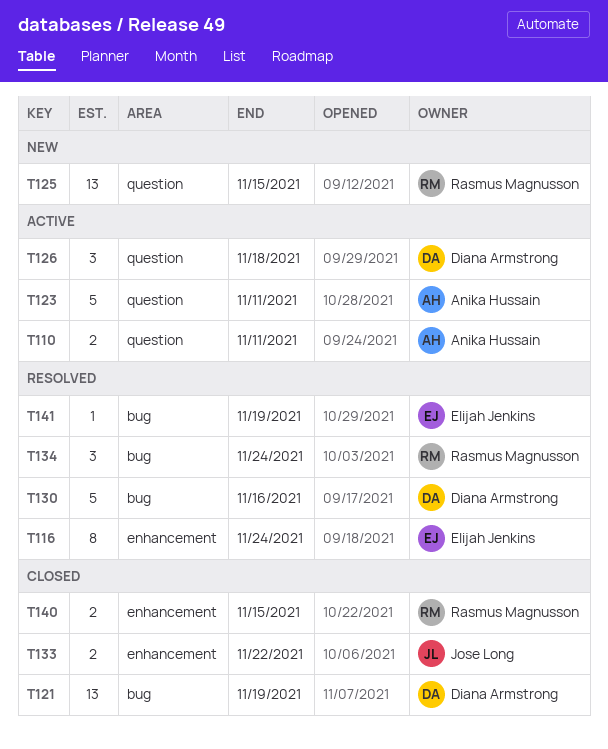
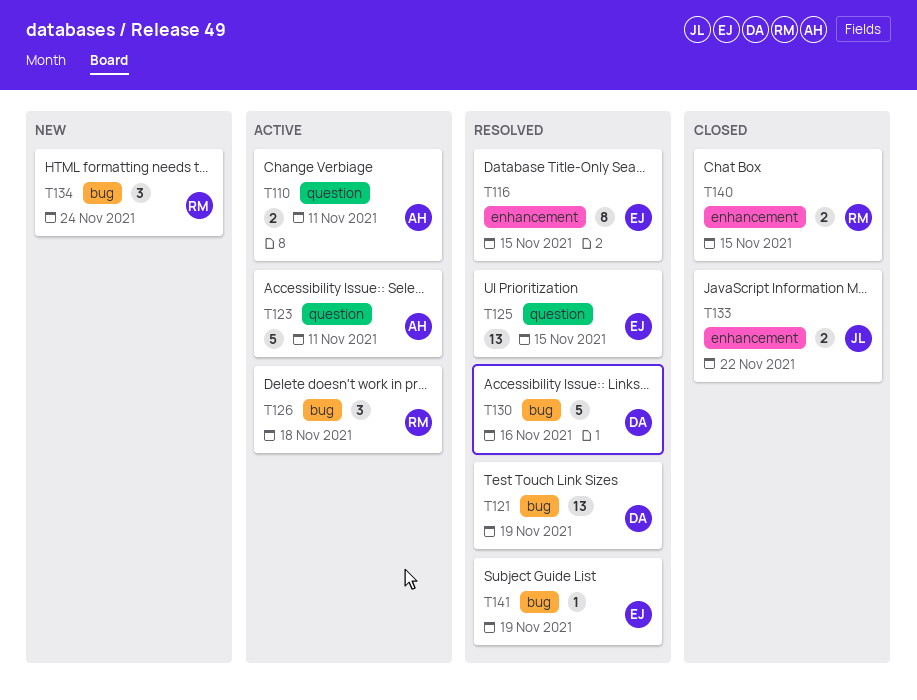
T116, due: Nov 24 -> Nov 15
T121, status: Closed -> Resolved
T125, status: New -> Resolved
T125, owner: Rasmus Magnusson -> Elijah Jenkins
T126, owner: Diana Armstrong -> Rasmus Magnusson
T126, label: question -> bug
T134, status: Resolved -> New

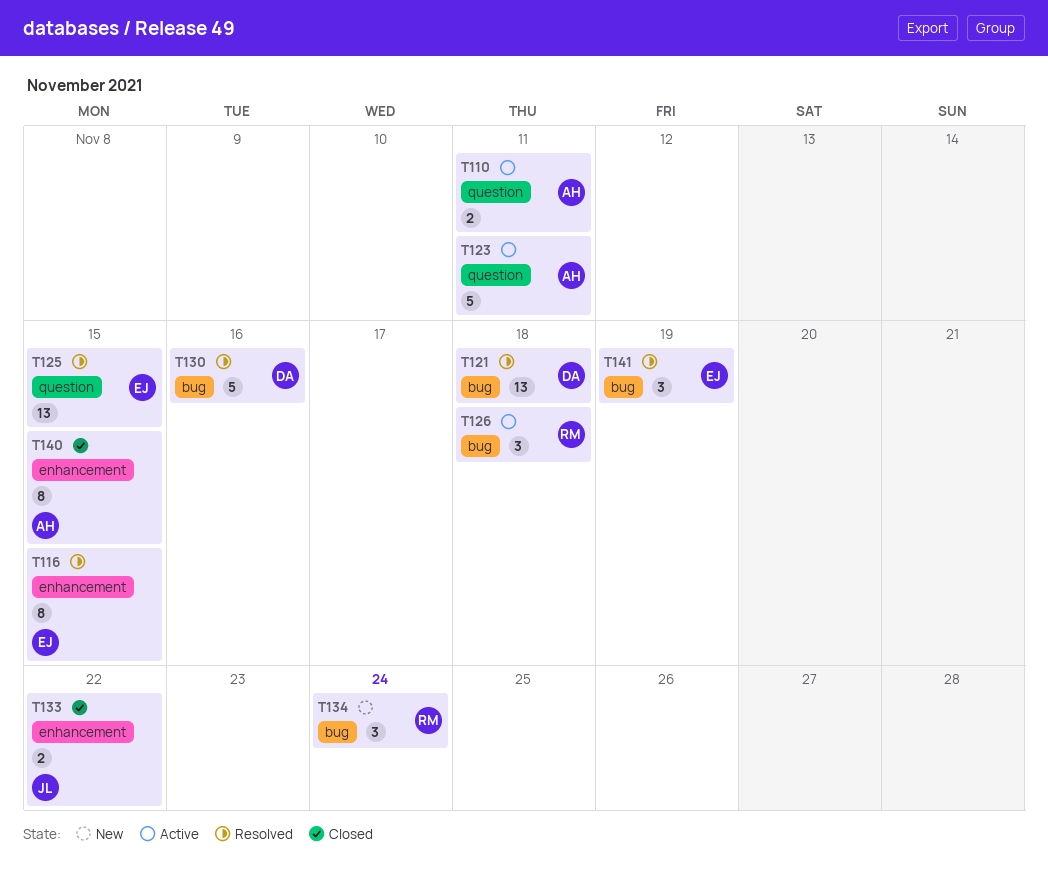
T121, due: Nov 19 -> Nov 18
T140, owner: RM -> AH
T140, estimate: 2 -> 8
T141, estimate: 1 -> 3

